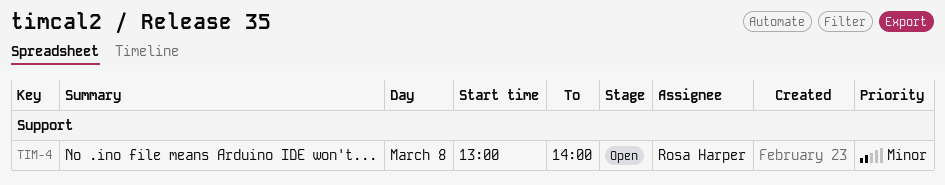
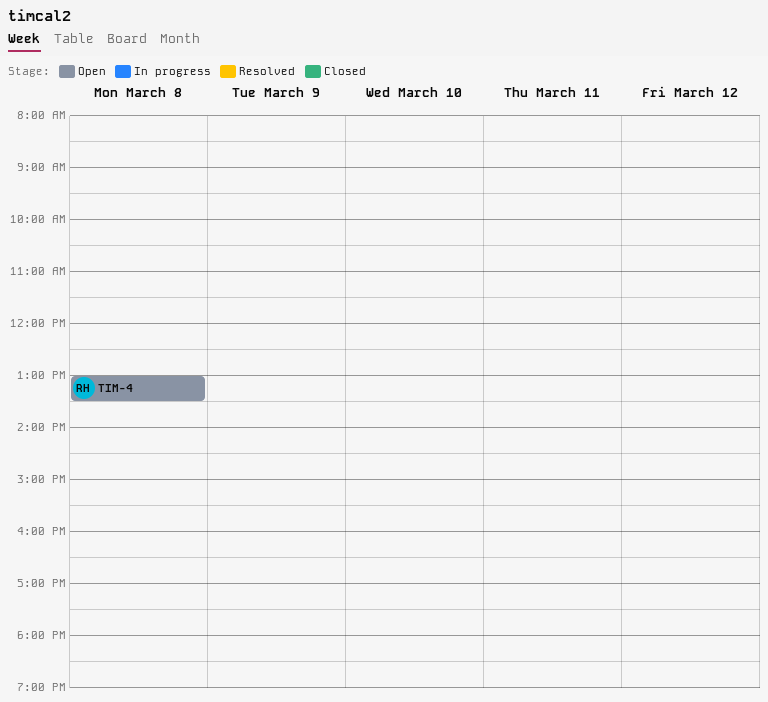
TIM-4, ends: 14:00 -> 13:30

